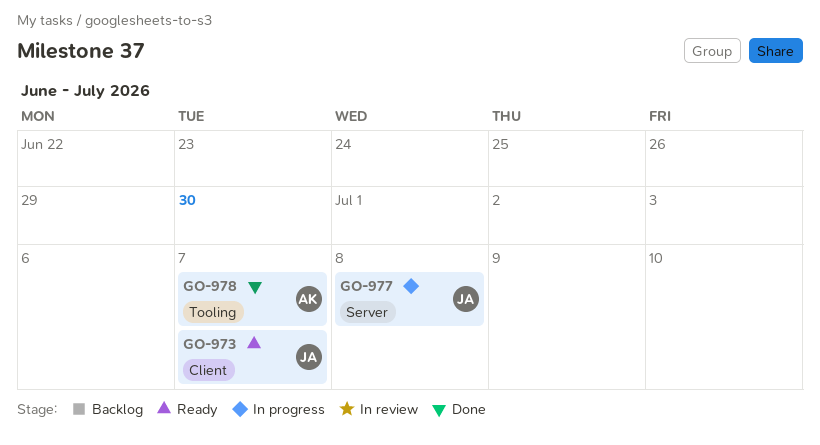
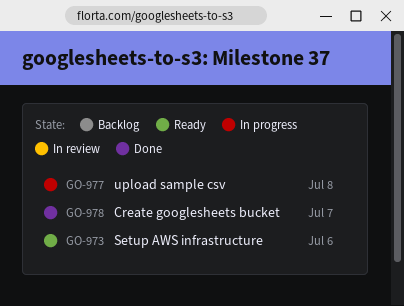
GO-973, due: Jul 7 -> Jul 6

